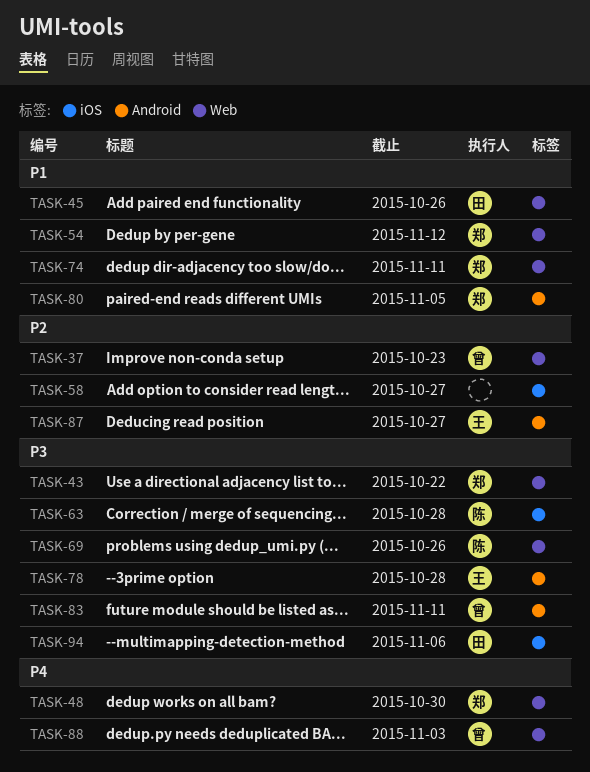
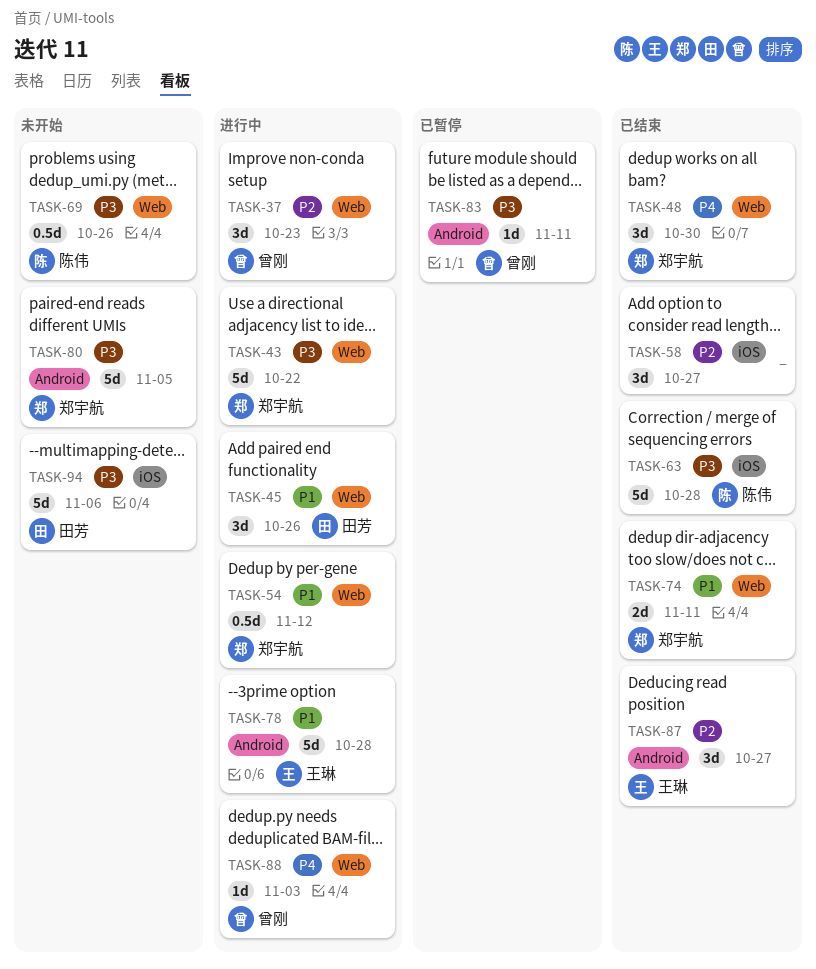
TASK-78, priority: P3 -> P1
TASK-80, priority: P1 -> P3

